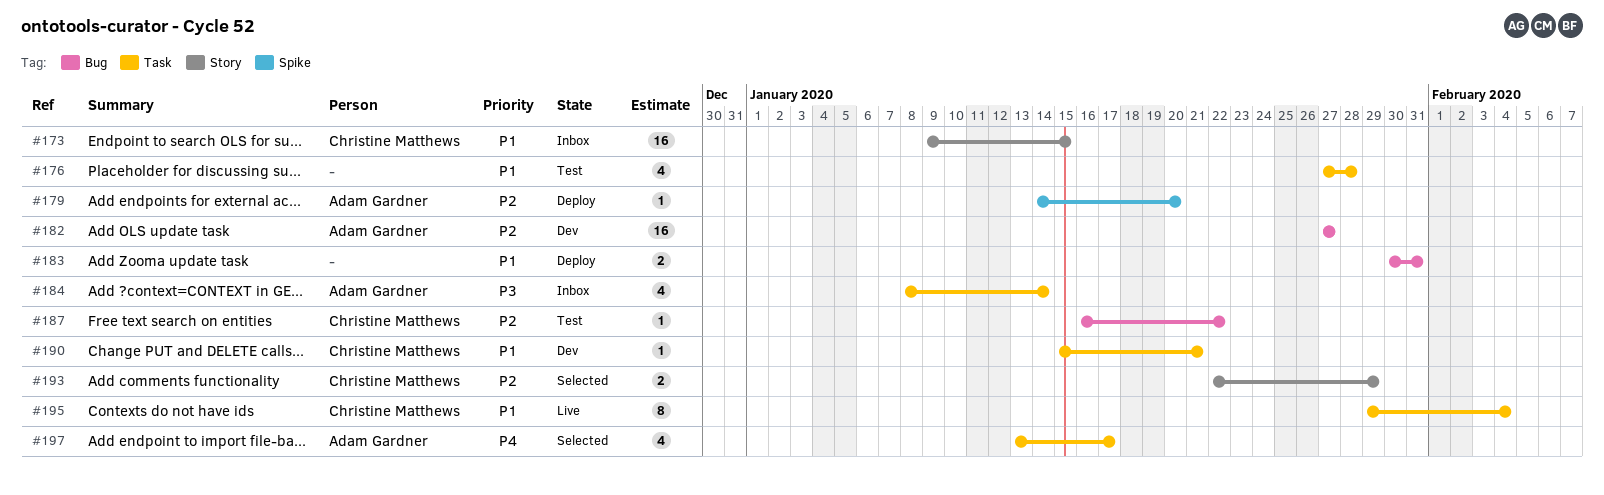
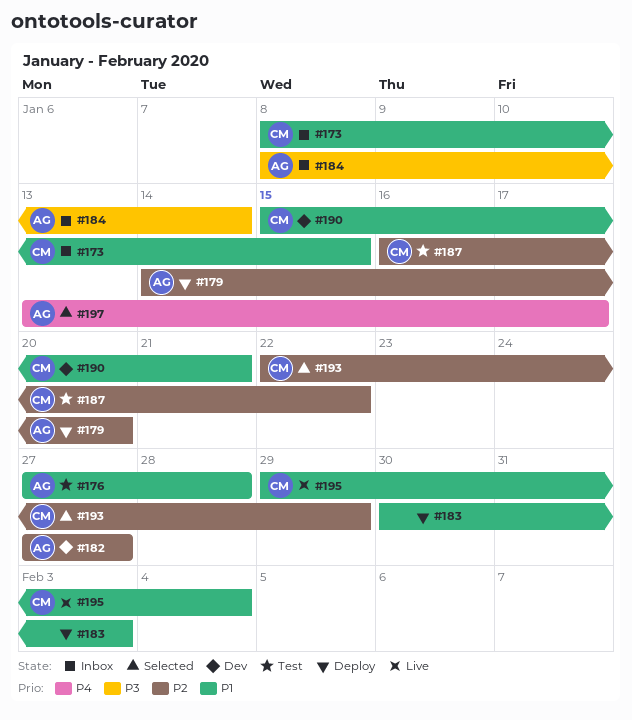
#173, start: Jan 9 -> Jan 8
#176, owner: none -> Adam Gardner
#183, due: Jan 31 -> Feb 3

